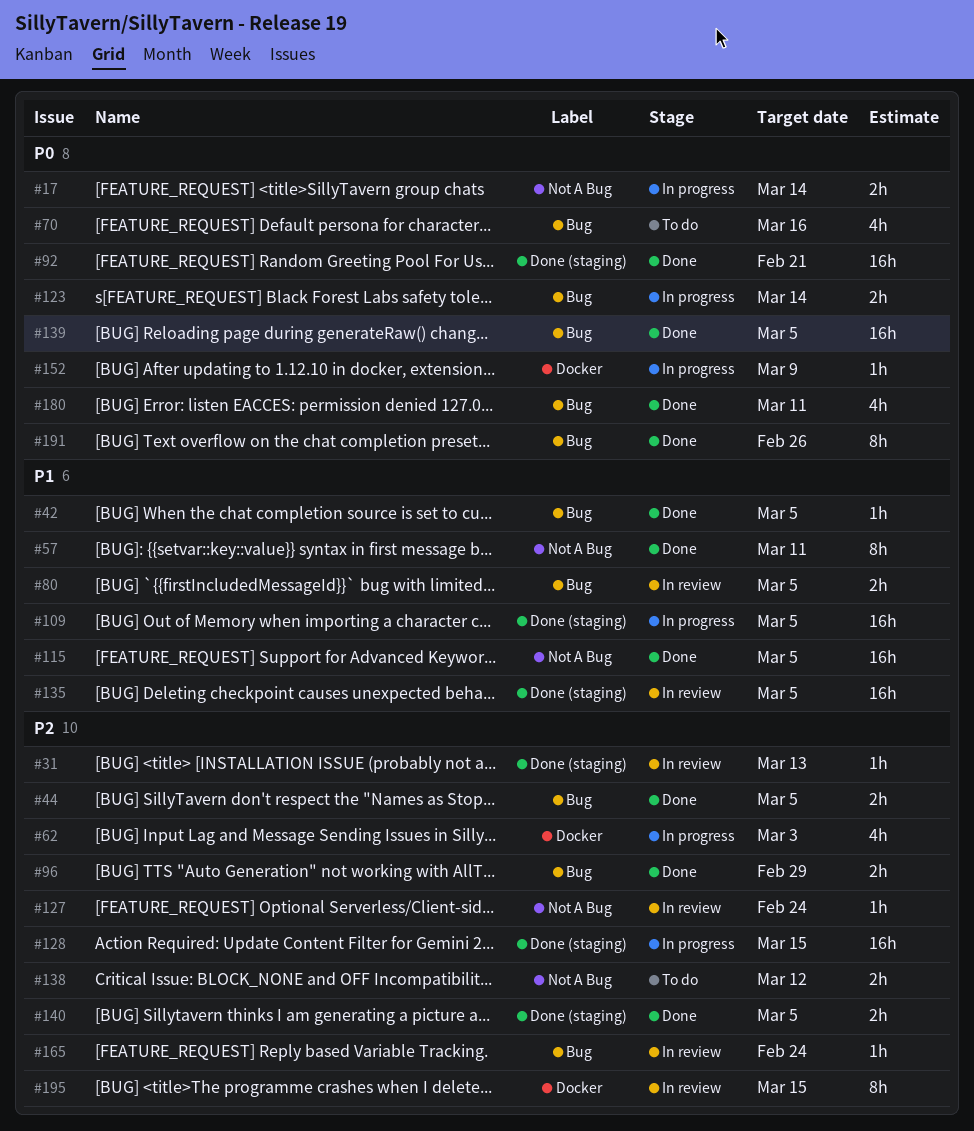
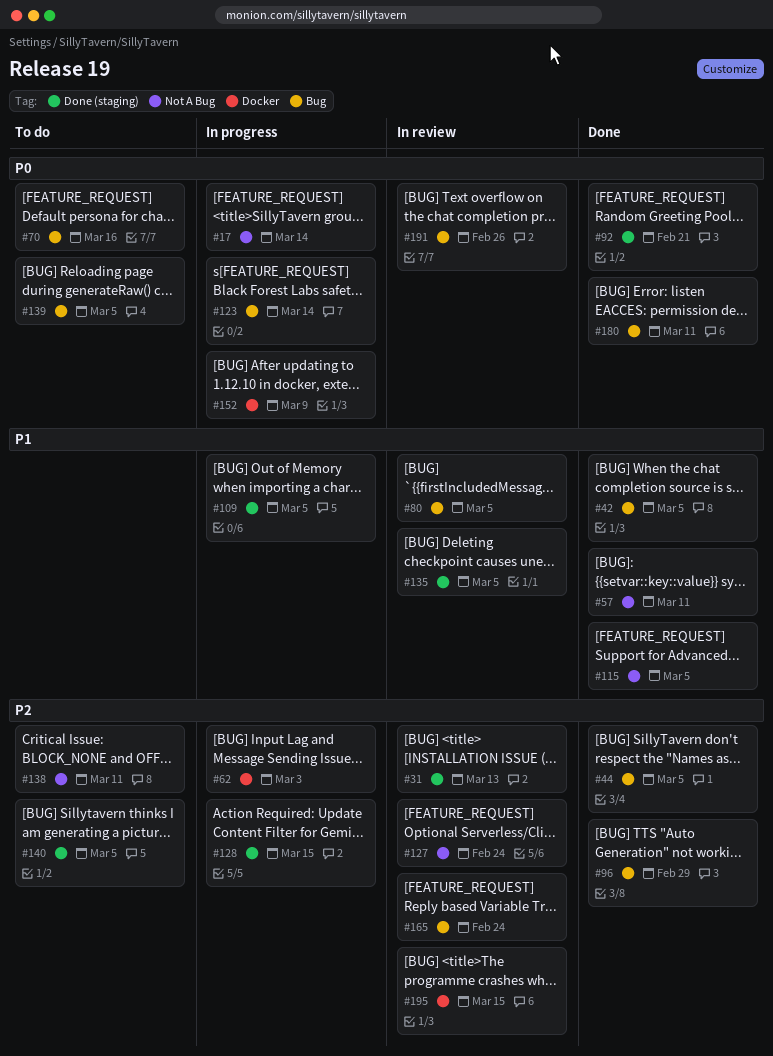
#138, due: Mar 12 -> Mar 11
#139, status: Done -> To do
#140, status: Done -> To do
#191, status: Done -> In review

